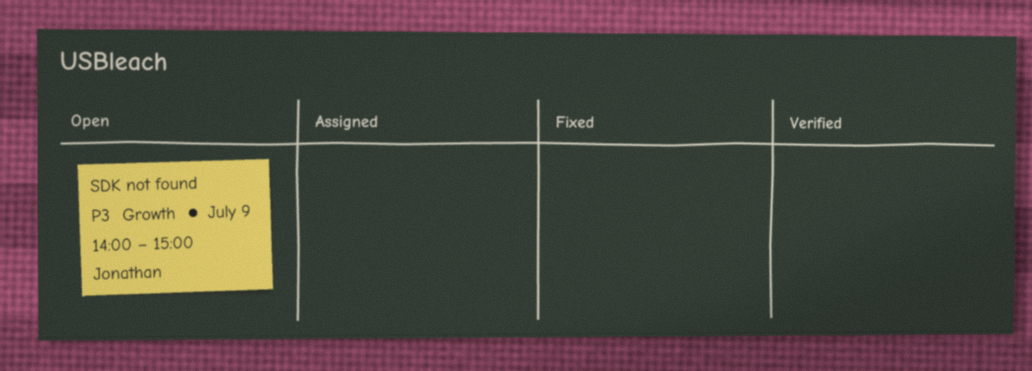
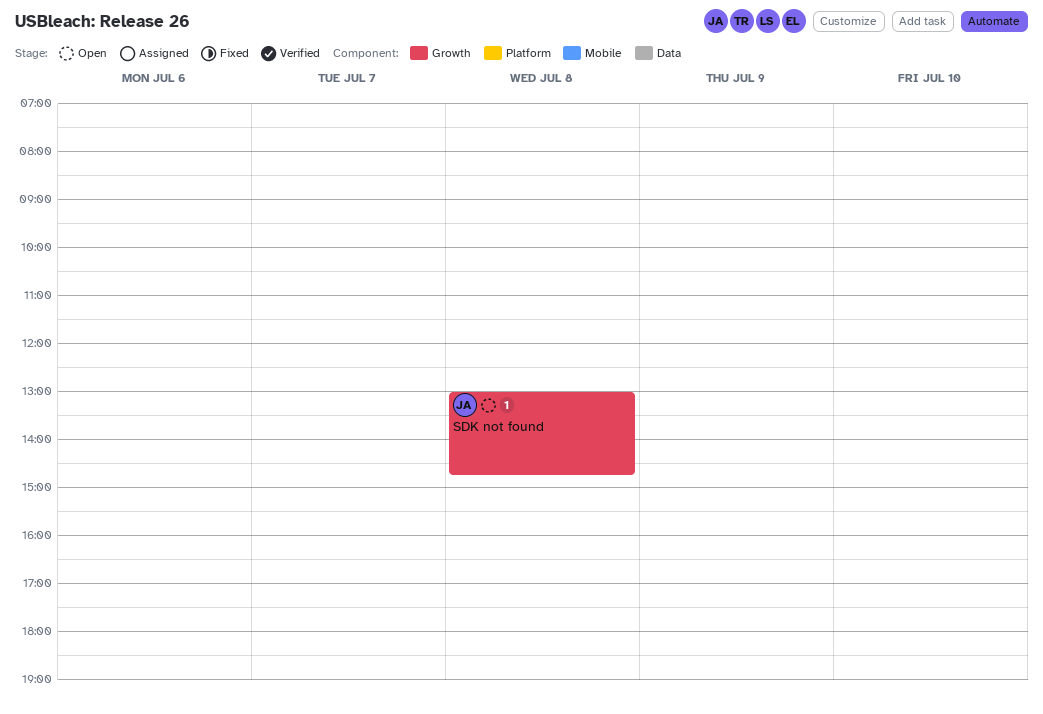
SDK not found, day: Jul 9 -> Jul 8
SDK not found, begins: 14:00 -> 13:00
SDK not found, ends: 15:00 -> 14:45

